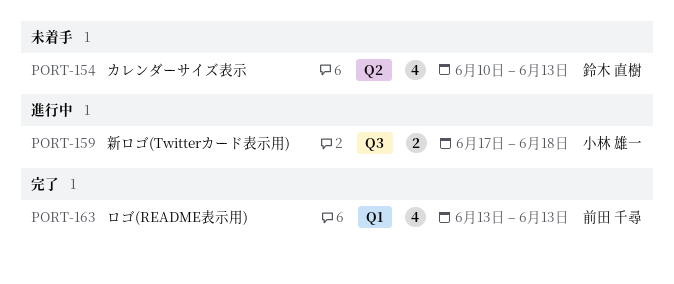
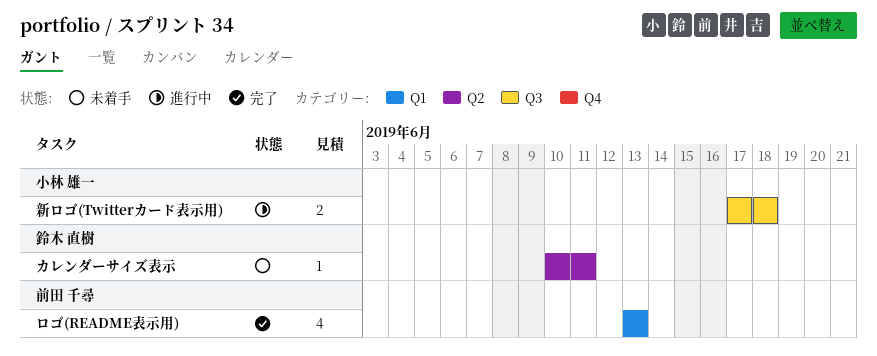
カレンダーサイズ表示, estimate: 4 -> 1
カレンダーサイズ表示, due: Jun 13 -> Jun 11

